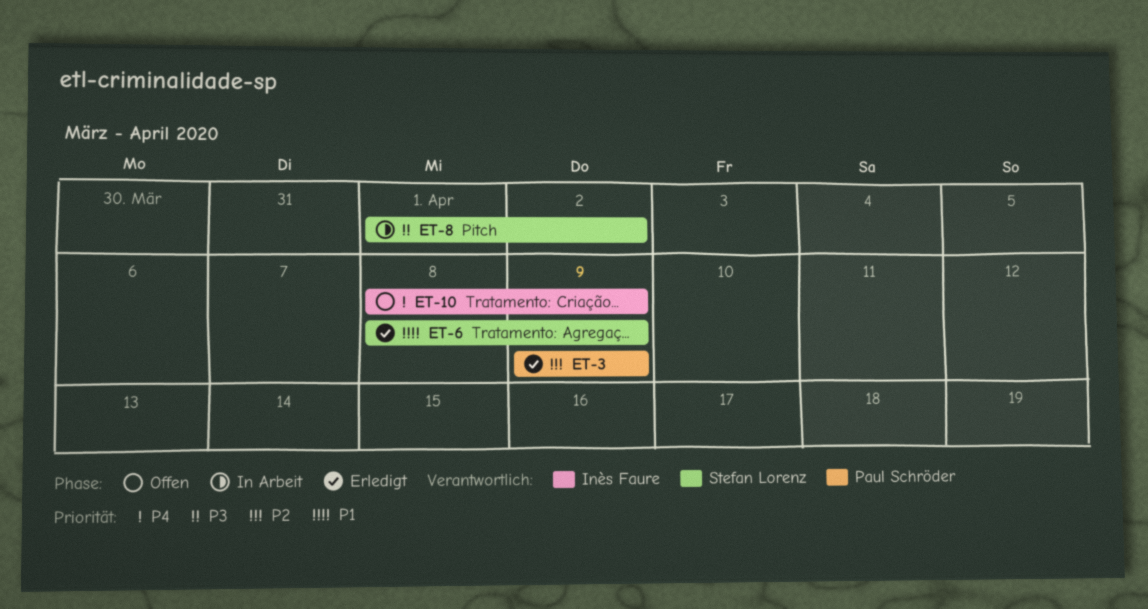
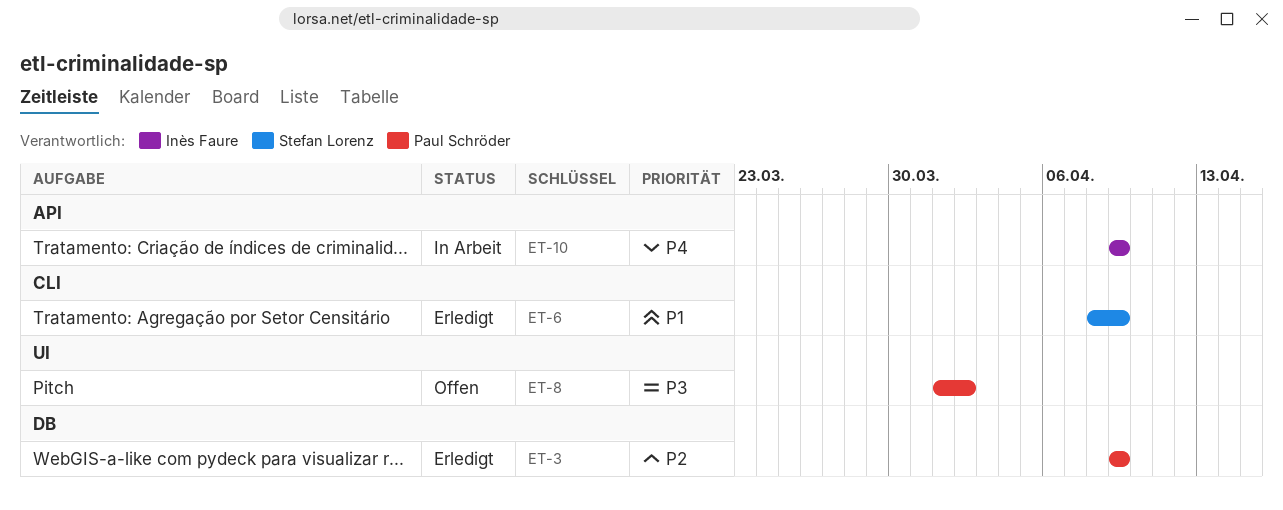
ET-8, status: In Arbeit -> Offen
ET-8, owner: Stefan Lorenz -> Paul Schröder
ET-10, status: Offen -> In Arbeit
ET-10, start: Apr 8 -> Apr 9

